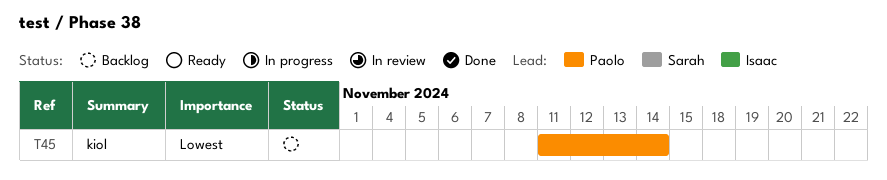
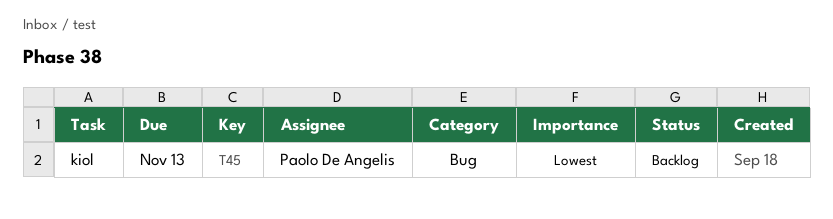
T45, due: Nov 14 -> Nov 13

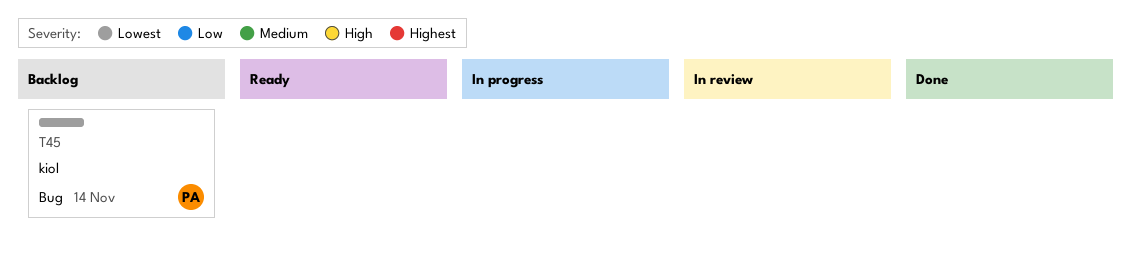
T45, due: Nov 13 -> Nov 14

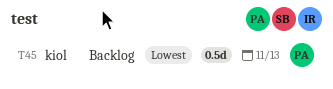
T45, due: Nov 14 -> Nov 13

